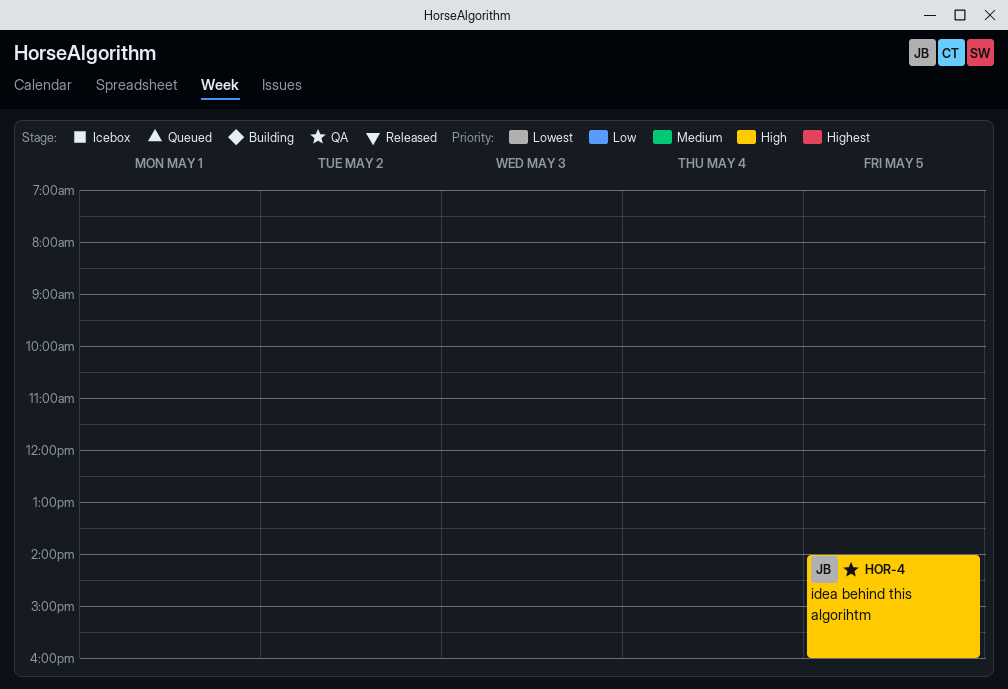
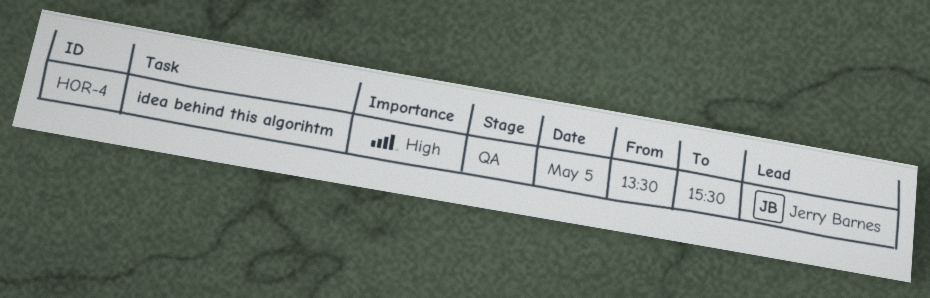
HOR-4, begins: 14:00 -> 13:30
HOR-4, ends: 16:00 -> 15:30

